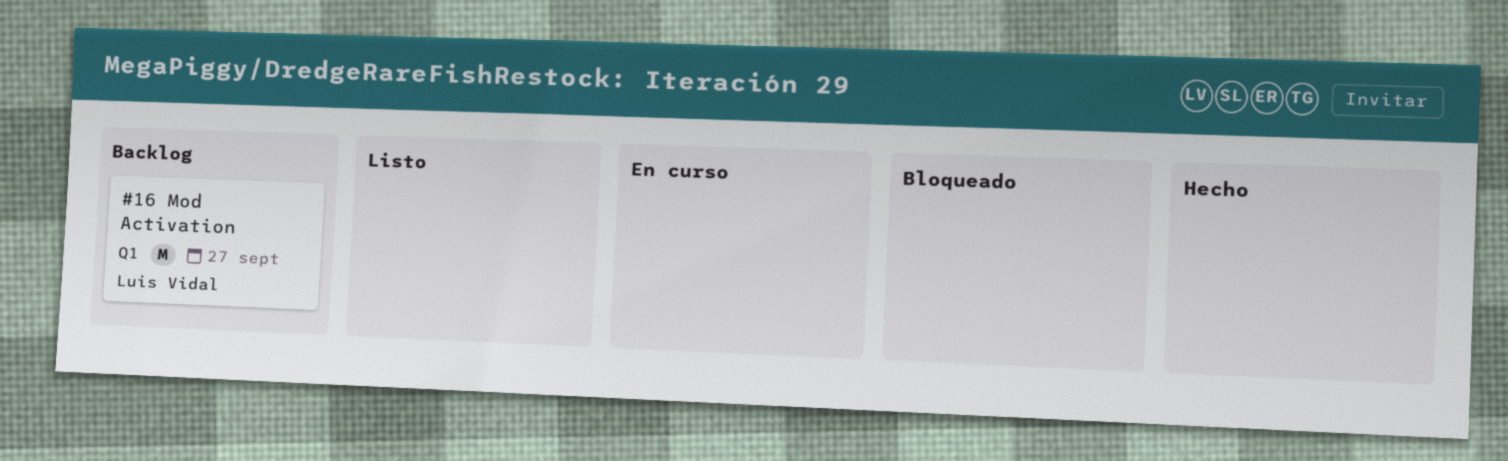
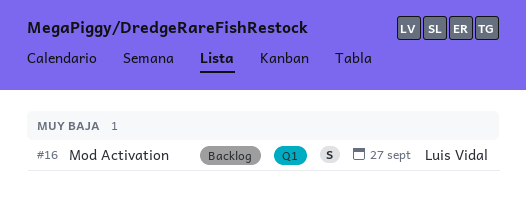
#16, estimate: M -> S

